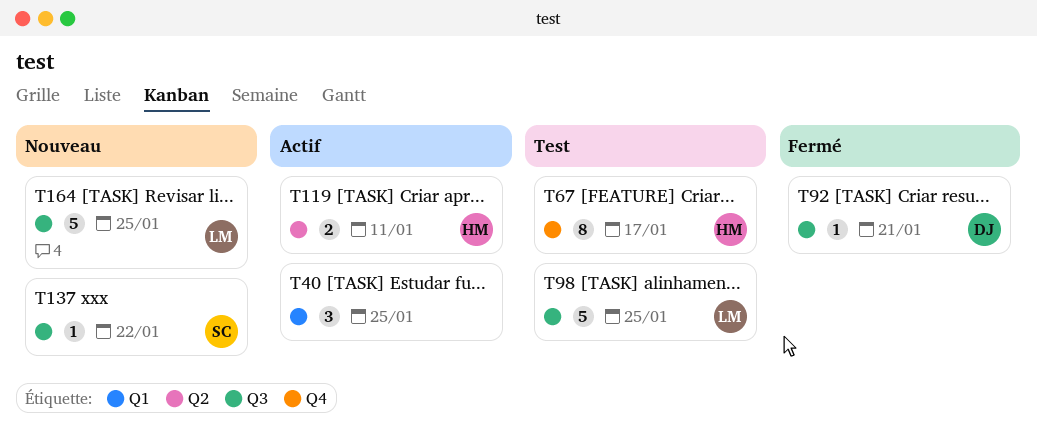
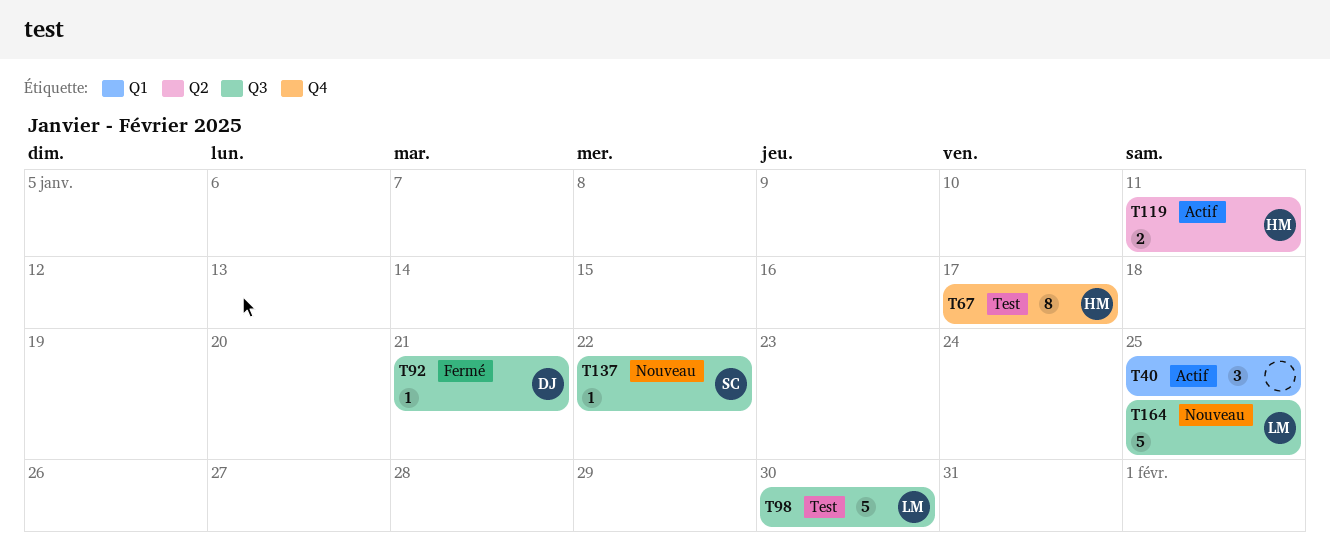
T98, due: Jan 25 -> Jan 30

